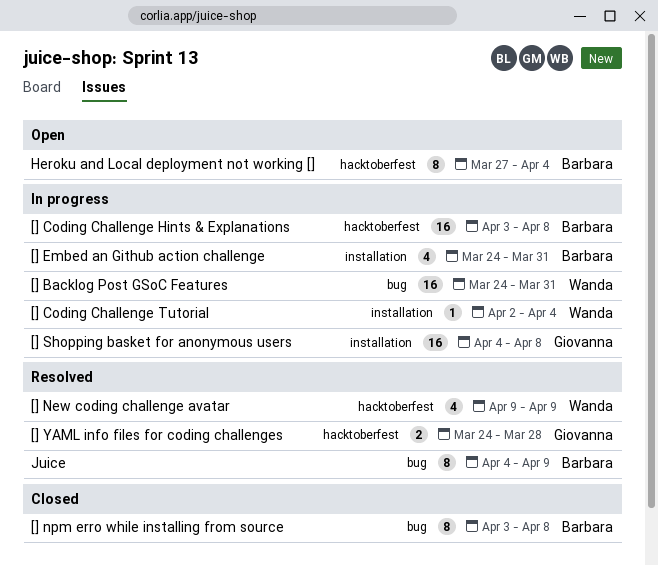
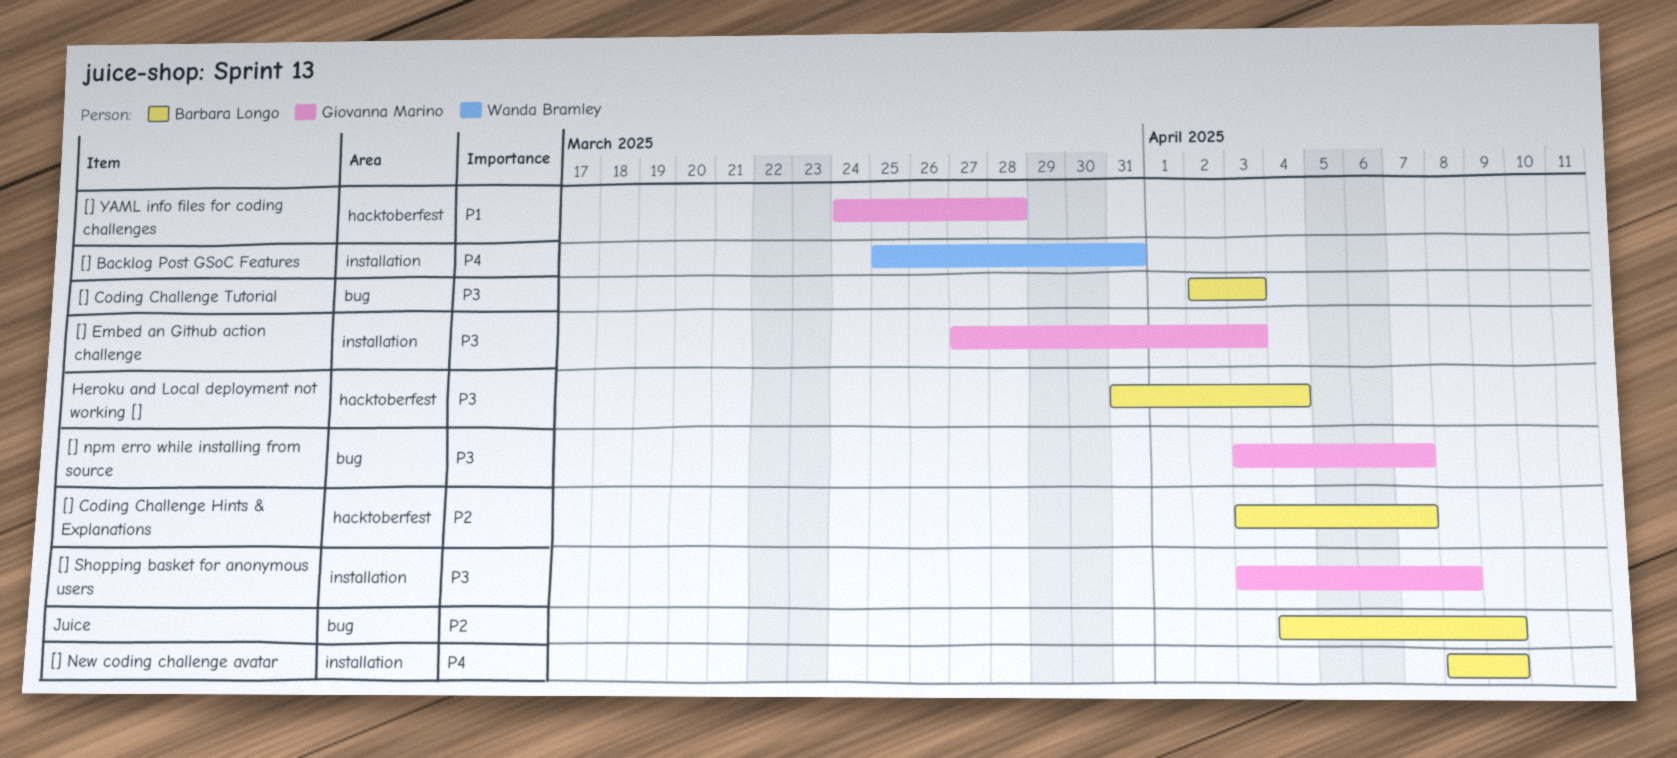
[] Backlog Post GSoC Features, label: bug -> installation
[] Backlog Post GSoC Features, start: Mar 24 -> Mar 25
[] Coding Challenge Hints & Explanations, due: Apr 8 -> Apr 7
[] Coding Challenge Tutorial, owner: Wanda Bramley -> Barbara Longo
[] Coding Challenge Tutorial, label: installation -> bug
[] Coding Challenge Tutorial, due: Apr 4 -> Apr 3
[] Embed an Github action challenge, owner: Barbara Longo -> Giovanna Marino
[] Embed an Github action challenge, start: Mar 24 -> Mar 27
[] Embed an Github action challenge, due: Mar 31 -> Apr 3
[] New coding challenge avatar, owner: Wanda Bramley -> Barbara Longo
[] New coding challenge avatar, label: hacktoberfest -> installation
[] New coding challenge avatar, start: Apr 9 -> Apr 8
[] npm erro while installing from source, owner: Barbara Longo -> Giovanna Marino
[] npm erro while installing from source, due: Apr 8 -> Apr 7
[] Shopping basket for anonymous users, start: Apr 4 -> Apr 3
Heroku and Local deployment not working [], start: Mar 27 -> Mar 31

